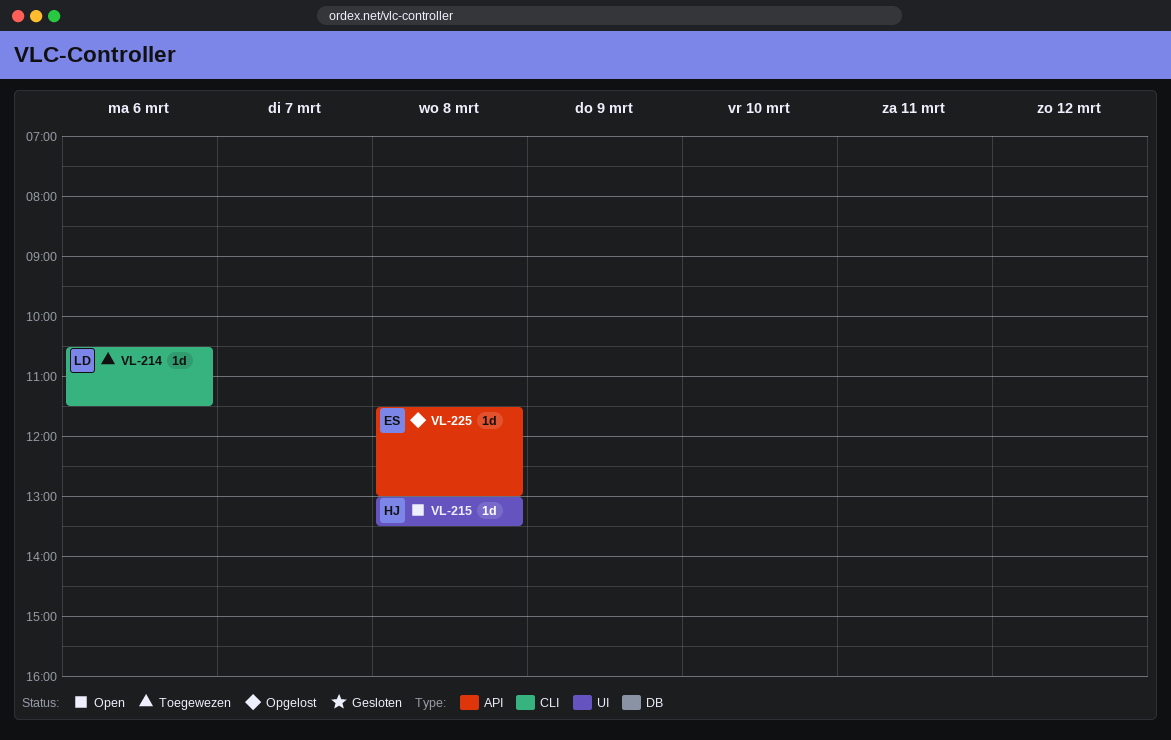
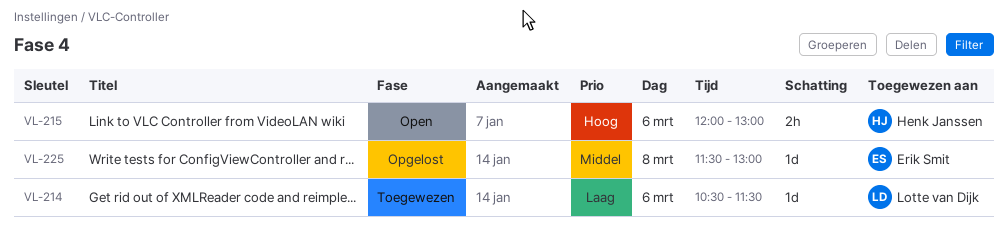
VL-215, estimate: 1d -> 2h
VL-215, day: Mar 8 -> Mar 6
VL-215, begins: 13:00 -> 12:00
VL-215, ends: 13:30 -> 13:00

